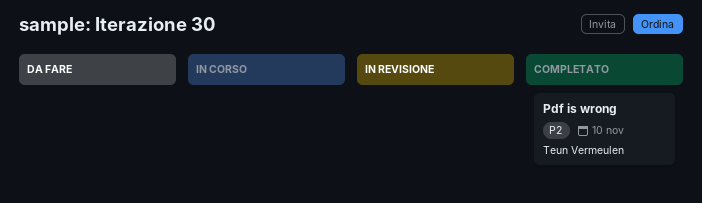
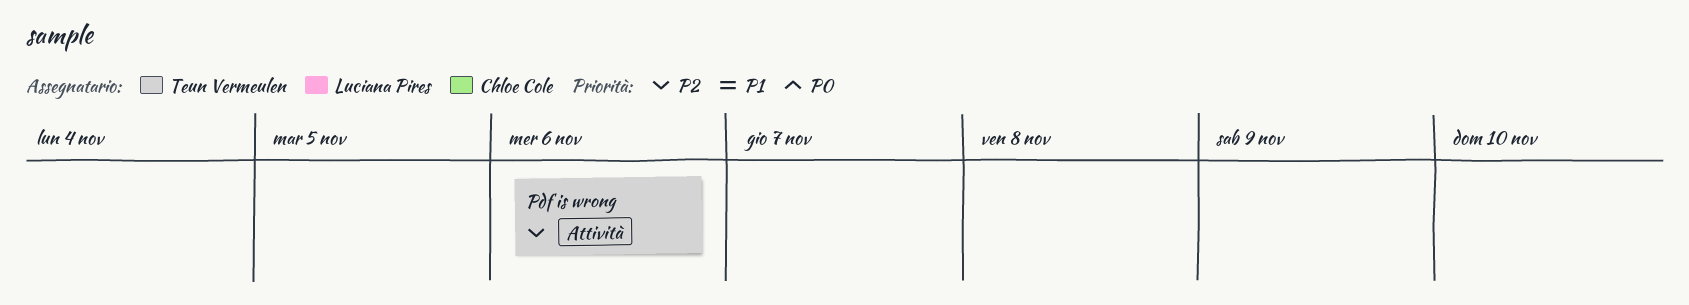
Pdf is wrong, due: Nov 10 -> Nov 6

